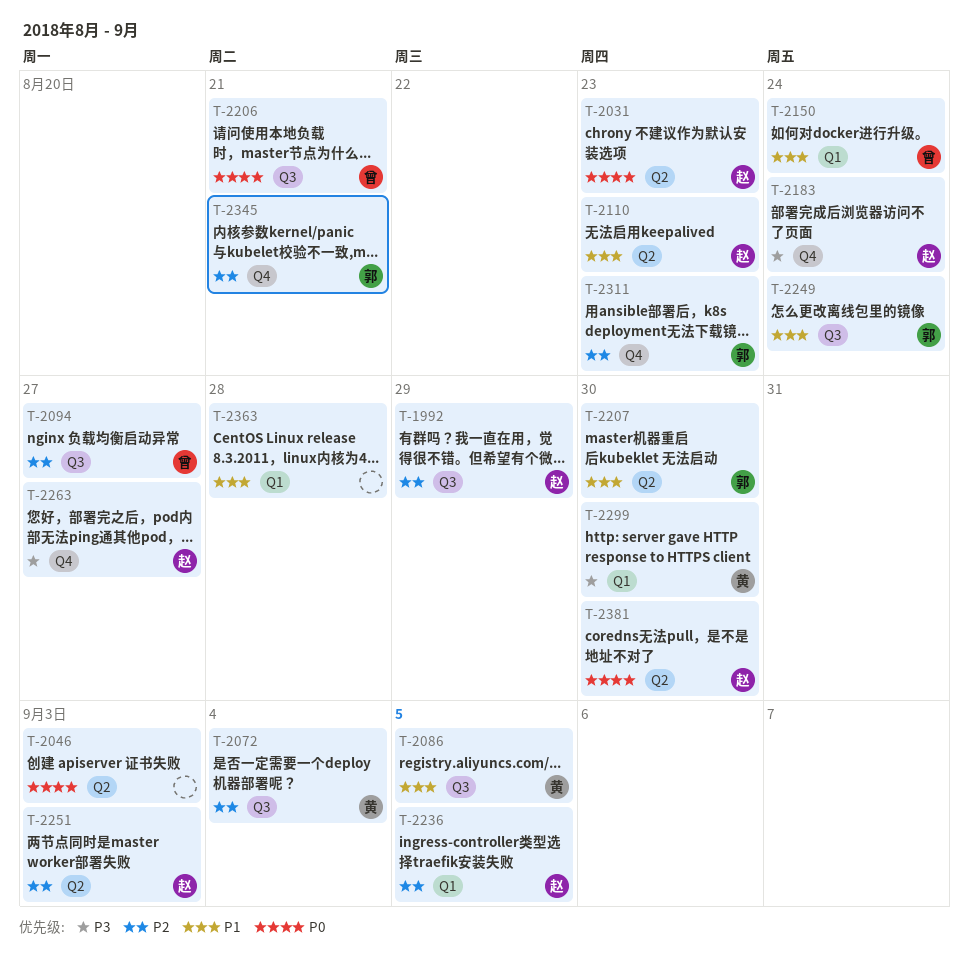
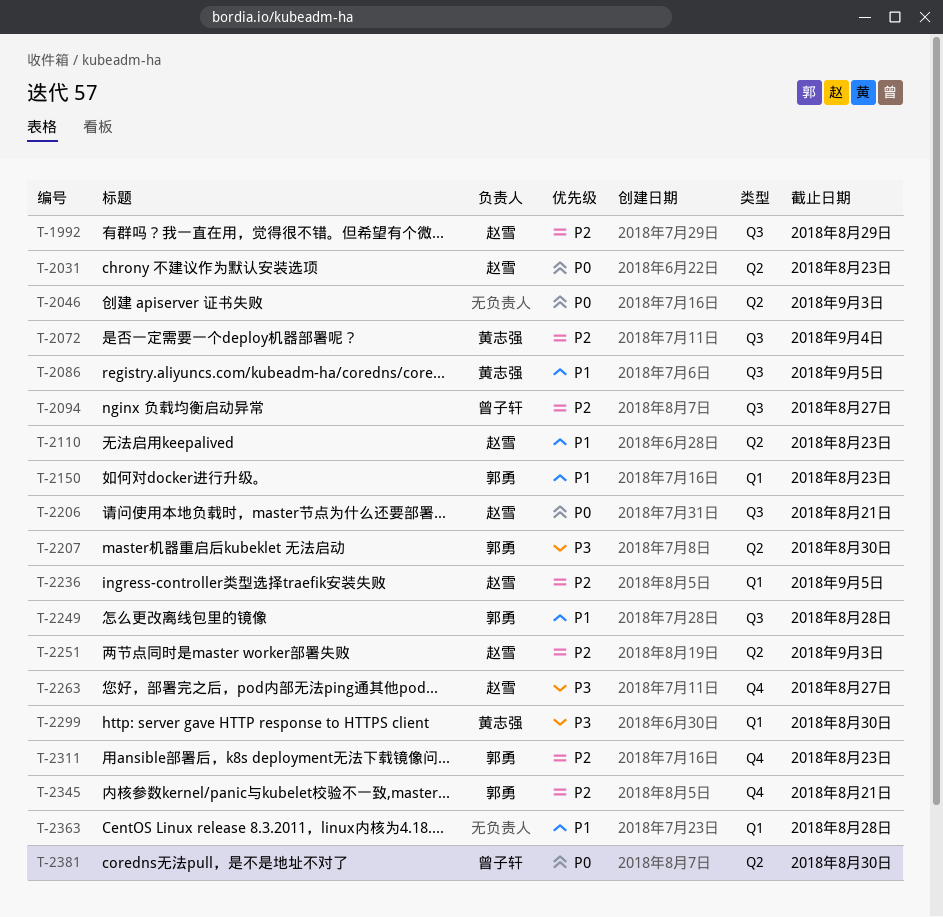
T-2150, owner: 曾子轩 -> 郭勇
T-2150, due: Aug 24 -> Aug 23
T-2183: present -> none
T-2206, owner: 曾子轩 -> 赵雪
T-2207, priority: P1 -> P3
T-2249, due: Aug 24 -> Aug 28
T-2381, owner: 赵雪 -> 曾子轩

